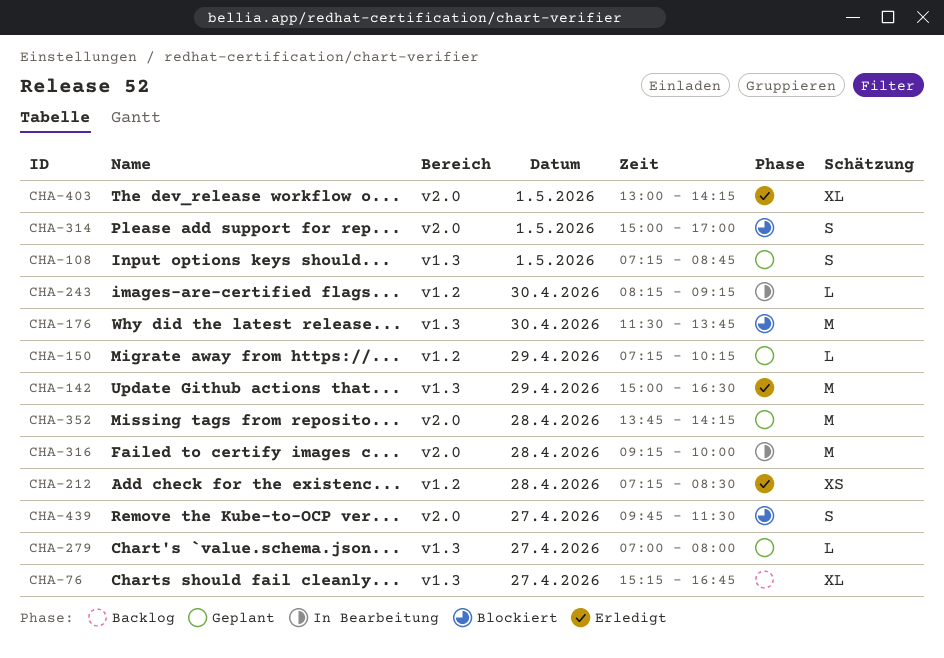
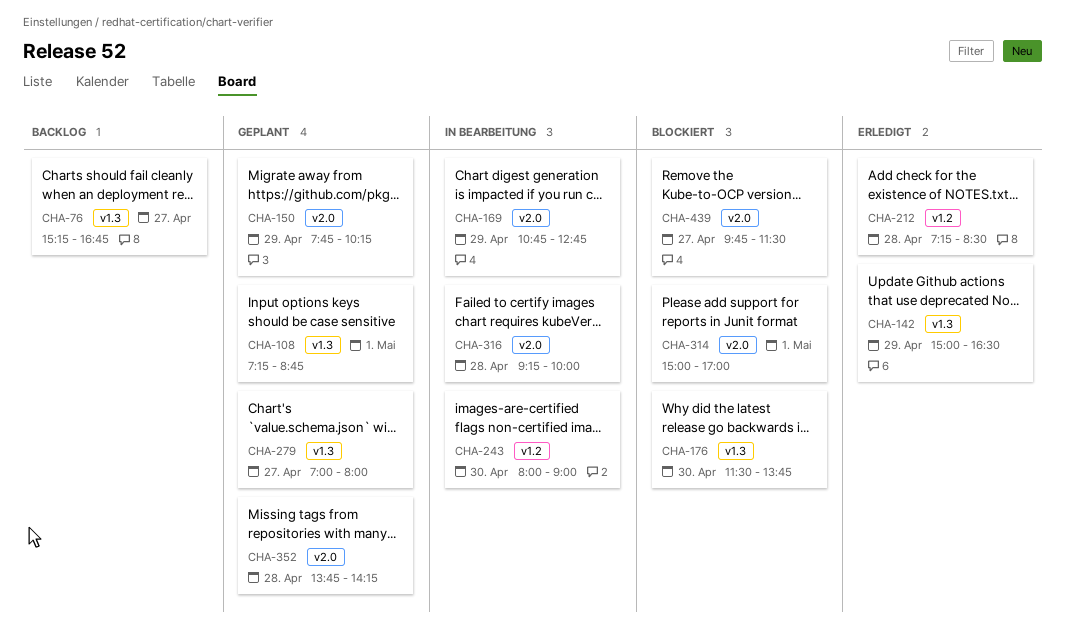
CHA-150, label: v1.2 -> v2.0
CHA-150, begins: 07:15 -> 07:45
CHA-169: none -> present
CHA-243, begins: 08:15 -> 08:00
CHA-243, ends: 09:15 -> 09:00
CHA-403: present -> none

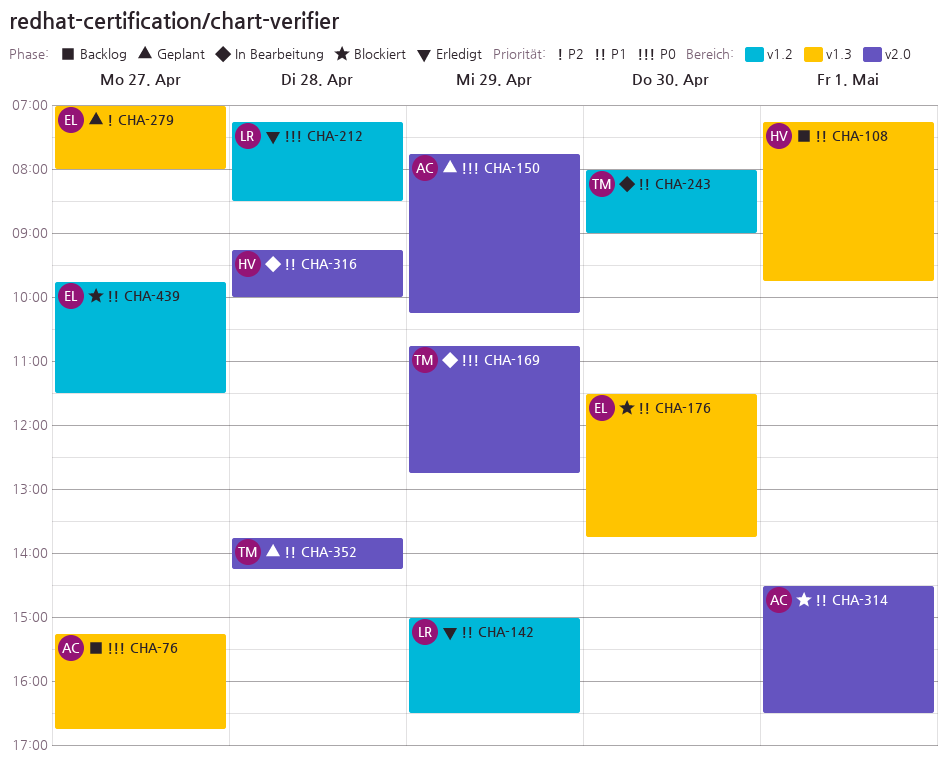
CHA-108, status: Geplant -> Backlog
CHA-108, ends: 08:45 -> 09:45
CHA-142, label: v1.3 -> v1.2
CHA-314, begins: 15:00 -> 14:30
CHA-314, ends: 17:00 -> 16:30
CHA-439, label: v2.0 -> v1.2

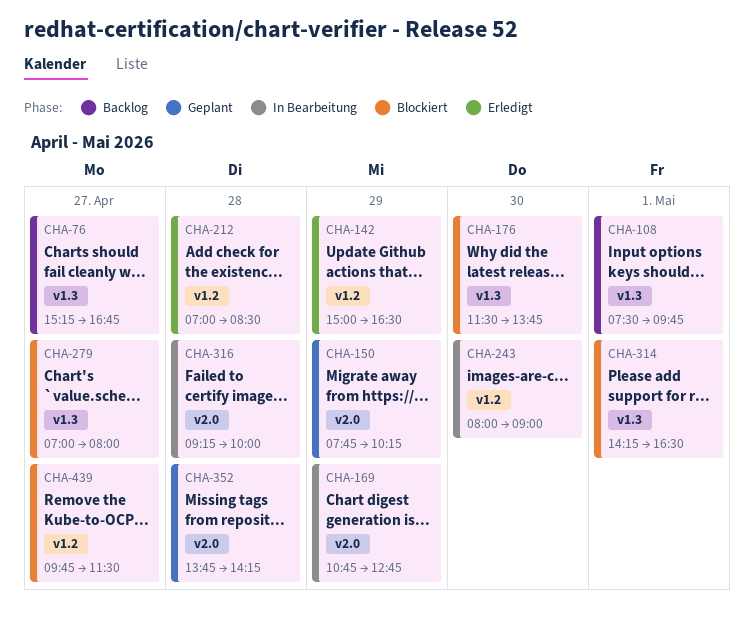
CHA-108, begins: 07:15 -> 07:30
CHA-212, begins: 07:15 -> 07:00
CHA-279, status: Geplant -> Blockiert
CHA-314, label: v2.0 -> v1.3
CHA-314, begins: 14:30 -> 14:15

